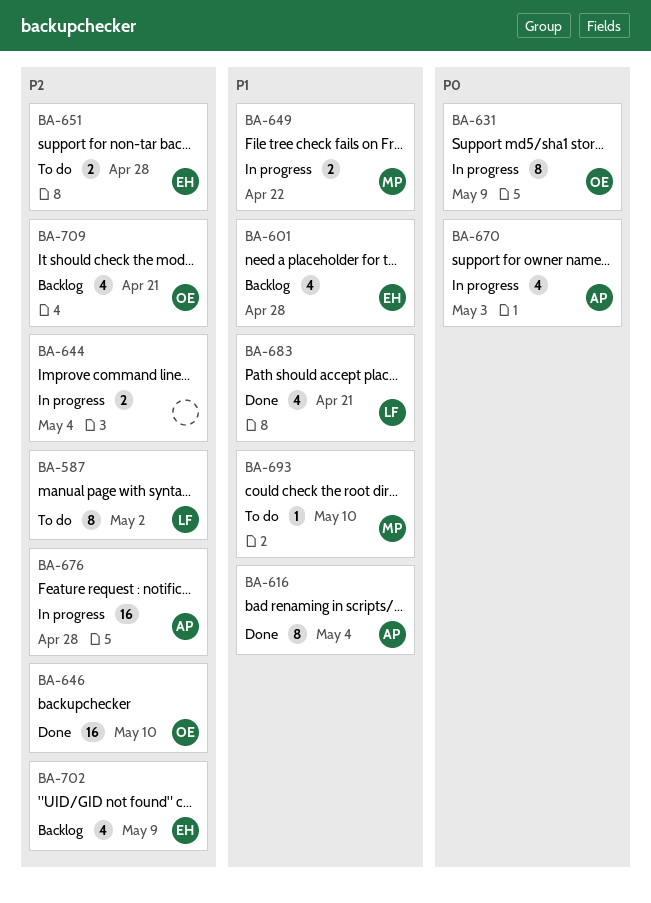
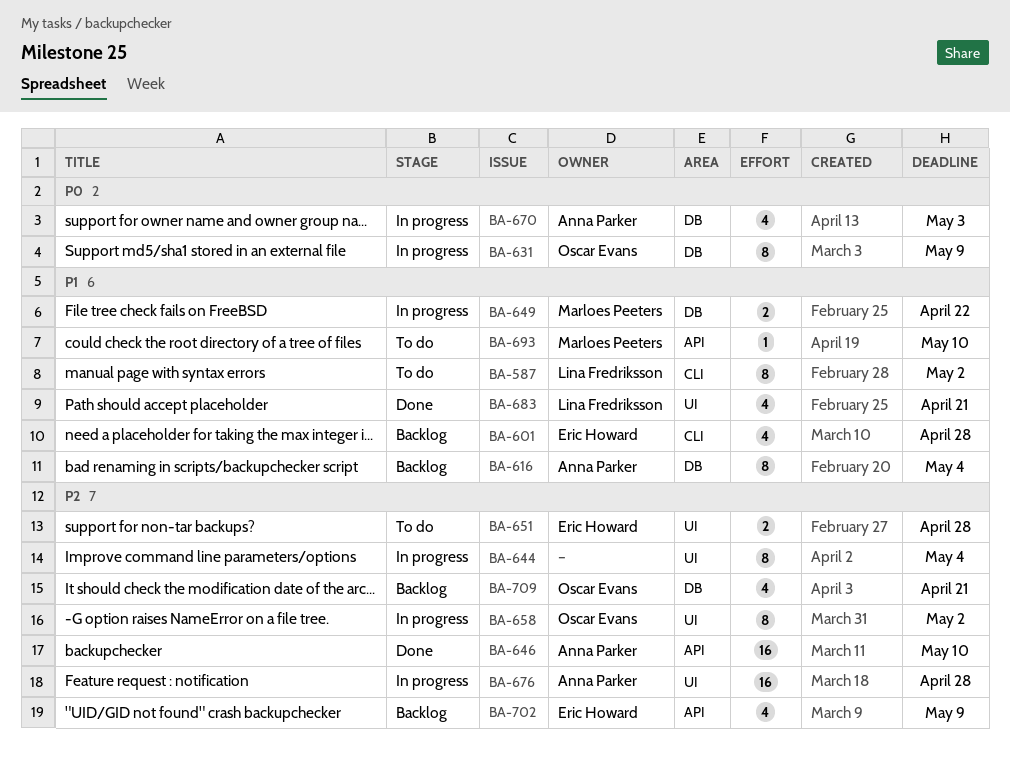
BA-587, priority: P2 -> P1
BA-616, status: Done -> Backlog
BA-644, estimate: 2 -> 8
BA-646, owner: Oscar Evans -> Anna Parker
BA-658: none -> present

